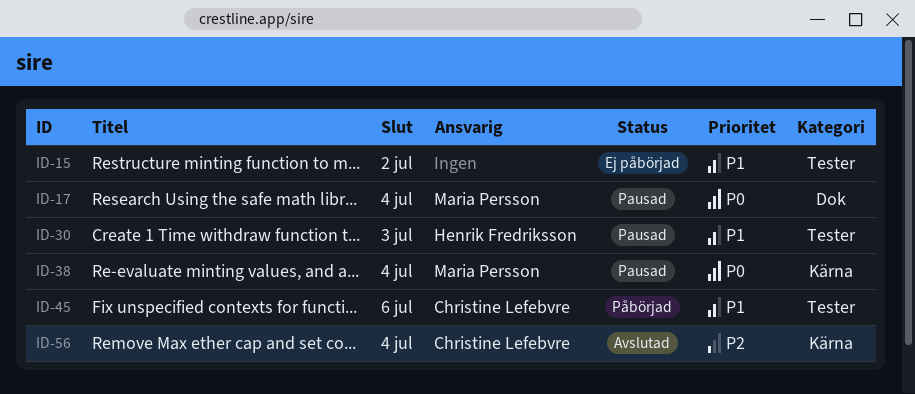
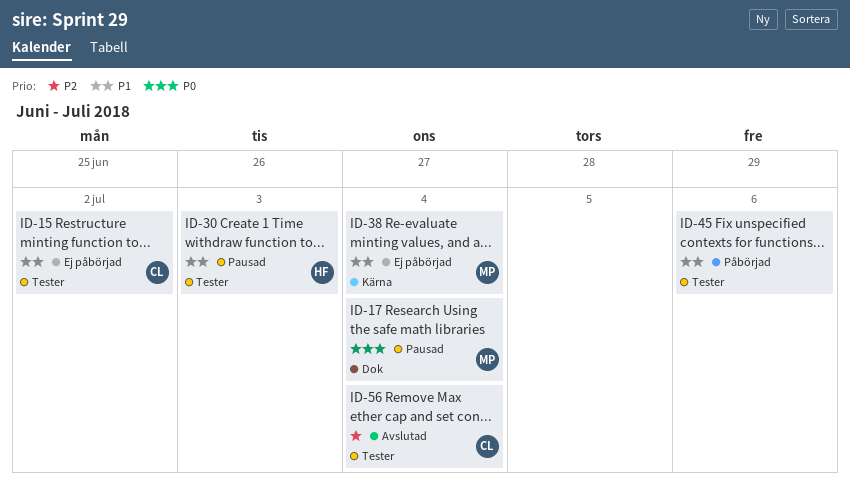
ID-15, owner: none -> Christine Lefebvre
ID-38, status: Pausad -> Ej påbörjad
ID-38, priority: P0 -> P1
ID-45, owner: Christine Lefebvre -> none
ID-56, label: Kärna -> Tester

